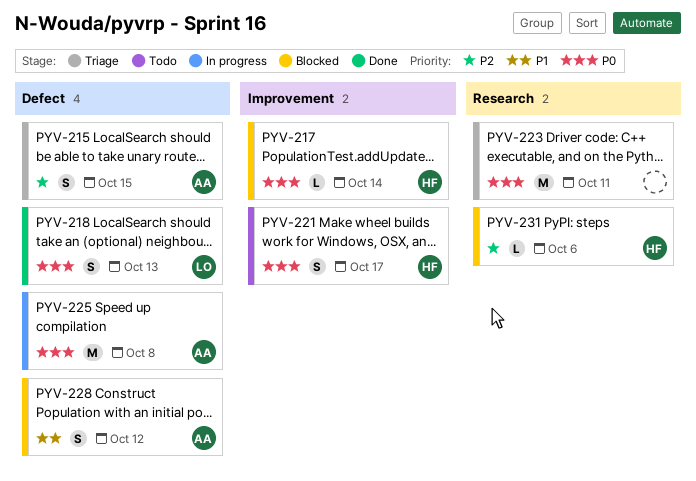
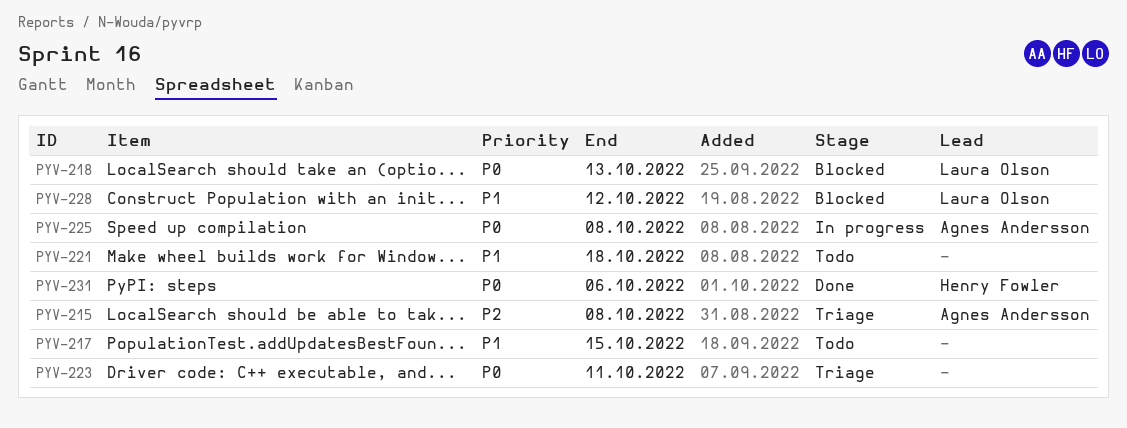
PYV-215, due: Oct 15 -> Oct 8
PYV-217, status: Blocked -> Todo
PYV-217, owner: Henry Fowler -> none
PYV-217, priority: P0 -> P1
PYV-217, due: Oct 14 -> Oct 15
PYV-218, status: Done -> Blocked
PYV-221, owner: Henry Fowler -> none
PYV-221, priority: P0 -> P1
PYV-221, due: Oct 17 -> Oct 18
PYV-228, owner: Agnes Andersson -> Laura Olson
PYV-231, status: Blocked -> Done
PYV-231, priority: P2 -> P0

